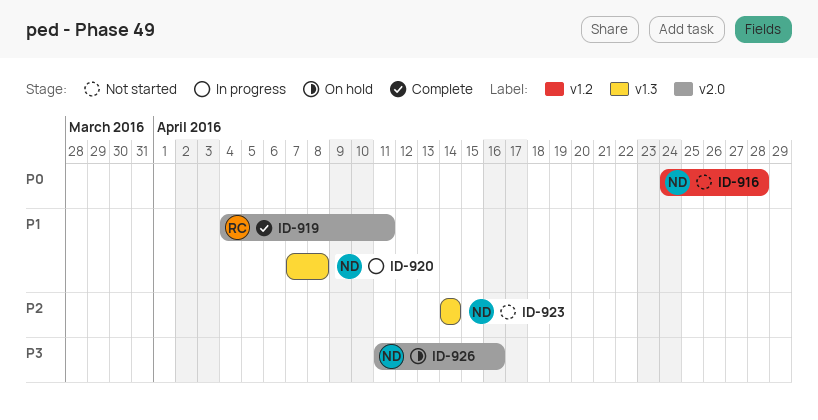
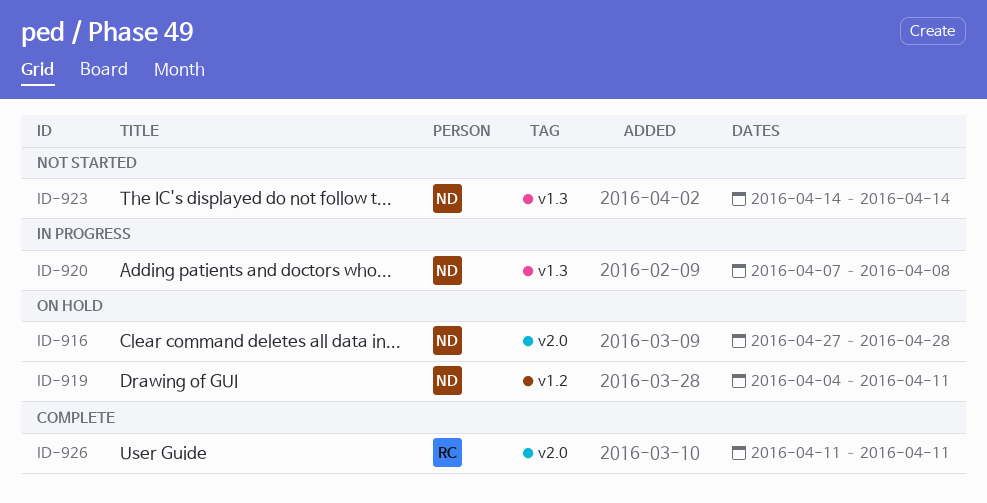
ID-916, status: Not started -> On hold
ID-916, label: v1.2 -> v2.0
ID-916, start: Apr 24 -> Apr 27
ID-919, status: Complete -> On hold
ID-919, owner: RC -> ND
ID-919, label: v2.0 -> v1.2
ID-926, status: On hold -> Complete
ID-926, owner: ND -> RC
ID-926, due: Apr 16 -> Apr 11

